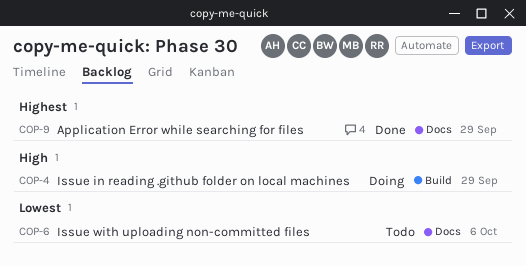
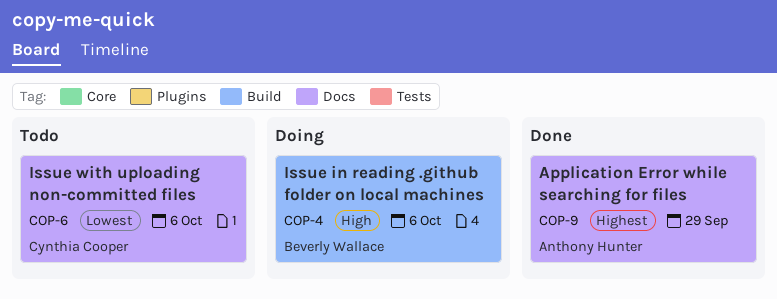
COP-4, due: Sep 29 -> Oct 6

